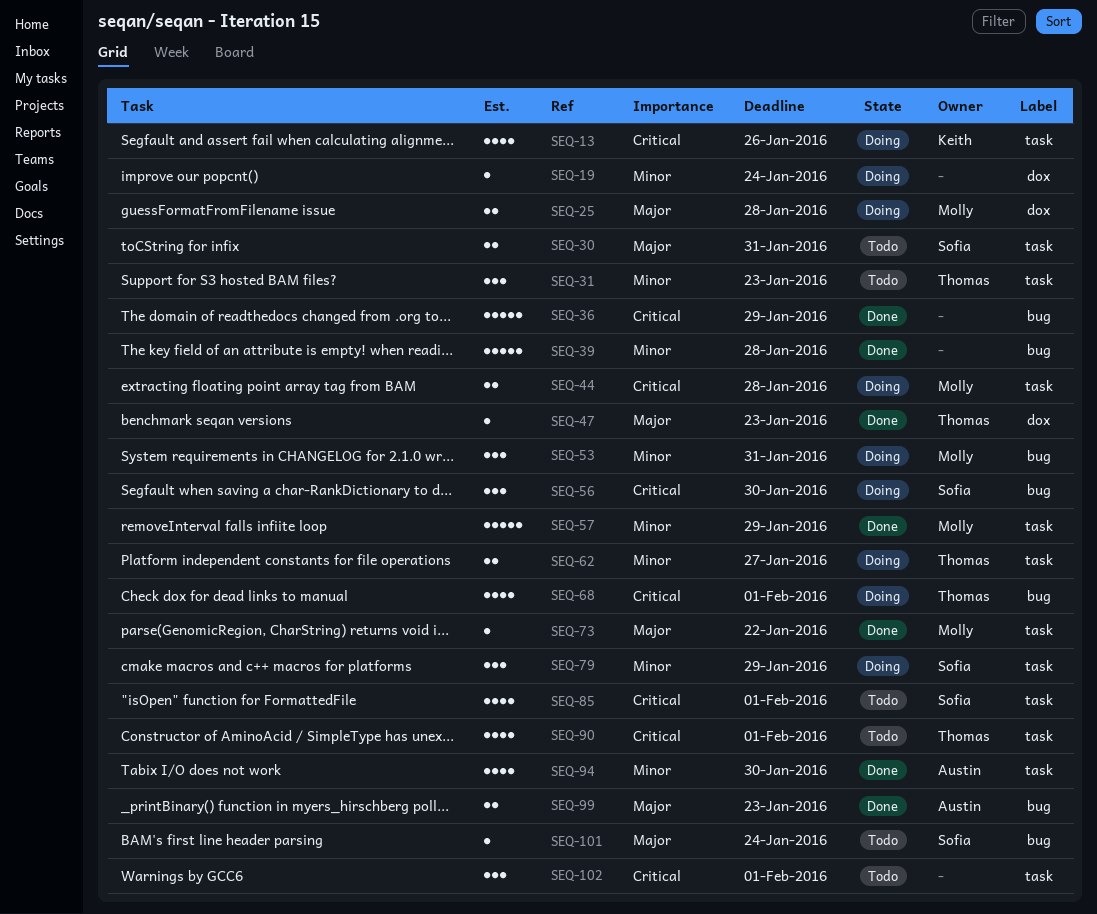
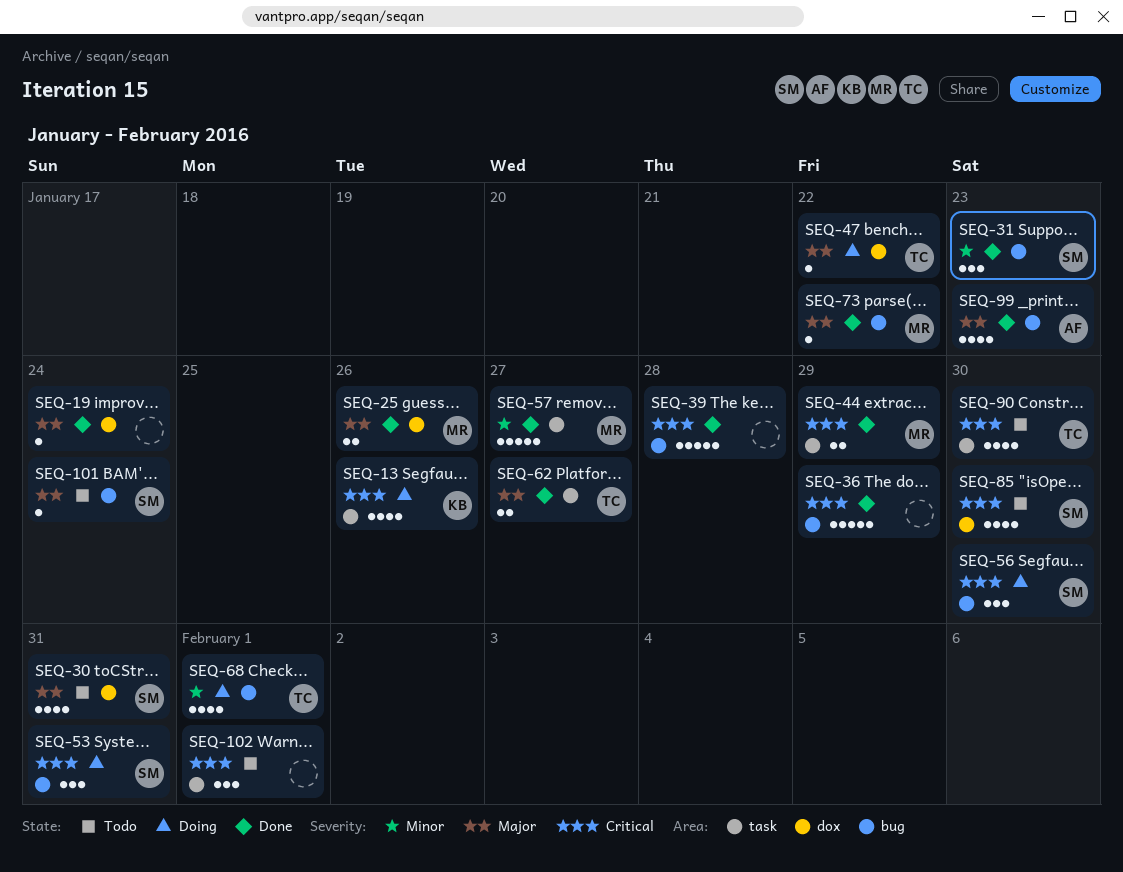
SEQ-19, status: Doing -> Done
SEQ-19, priority: Minor -> Major
SEQ-25, status: Doing -> Done
SEQ-25, due: Jan 28 -> Jan 26
SEQ-30, label: task -> dox
SEQ-30, estimate: 2 -> 4
SEQ-31, status: Todo -> Done
SEQ-31, owner: Thomas -> Sofia
SEQ-31, label: task -> bug
SEQ-39, priority: Minor -> Critical
SEQ-44, status: Doing -> Done
SEQ-44, due: Jan 28 -> Jan 29
SEQ-47, status: Done -> Doing
SEQ-47, due: Jan 23 -> Jan 22
SEQ-53, owner: Molly -> Sofia
SEQ-53, priority: Minor -> Critical
SEQ-57, due: Jan 29 -> Jan 27
SEQ-62, status: Doing -> Done
SEQ-62, priority: Minor -> Major
SEQ-68, priority: Critical -> Minor
SEQ-73, label: task -> bug
SEQ-79: present -> none
SEQ-85, label: task -> dox
SEQ-85, due: Feb 1 -> Jan 30
SEQ-90, due: Feb 1 -> Jan 30
SEQ-94: present -> none
SEQ-99, estimate: 2 -> 4

